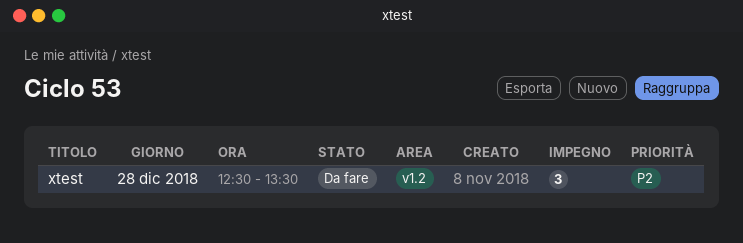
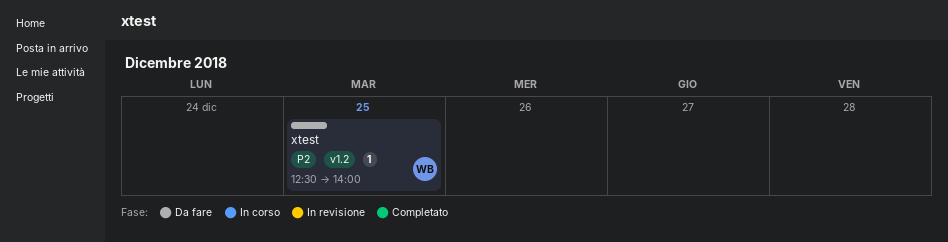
xtest, estimate: 3 -> 1
xtest, day: Dec 28 -> Dec 25
xtest, ends: 13:30 -> 14:00

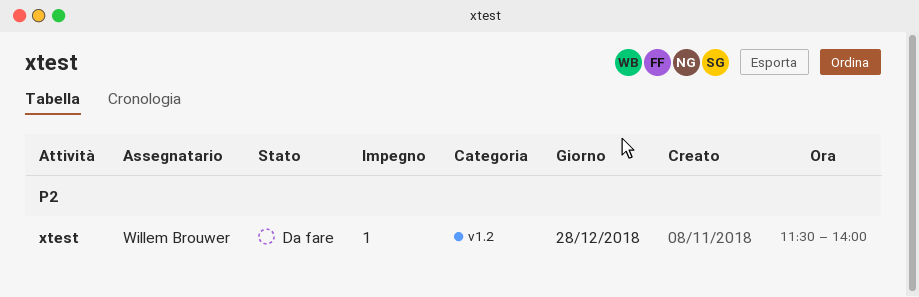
xtest, day: Dec 25 -> Dec 28
xtest, begins: 12:30 -> 11:30

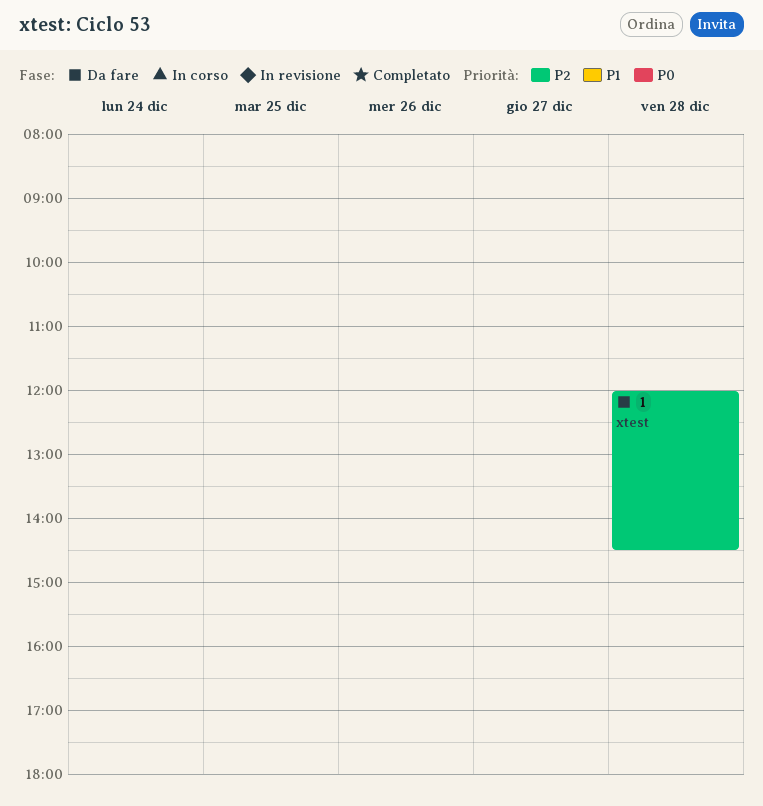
xtest, begins: 11:30 -> 12:00
xtest, ends: 14:00 -> 14:30

